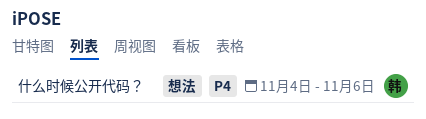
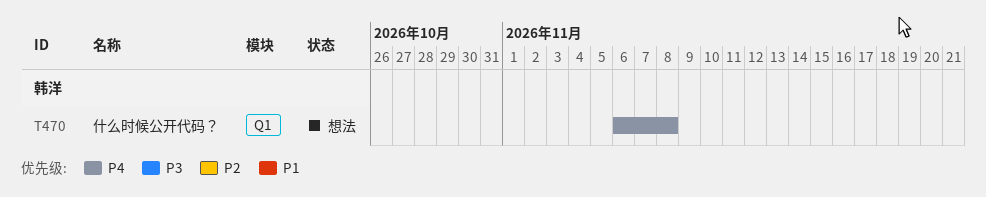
什么时候公开代码？, start: Nov 4 -> Nov 6
什么时候公开代码？, due: Nov 6 -> Nov 8

